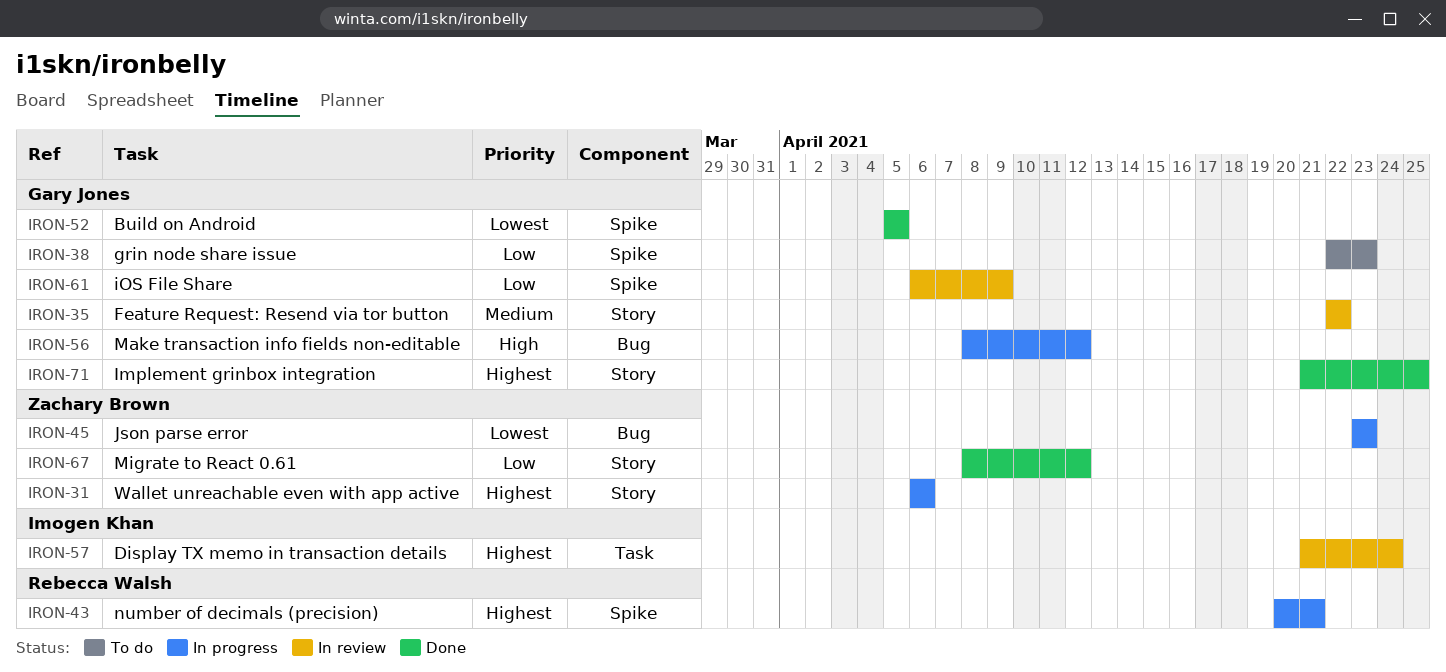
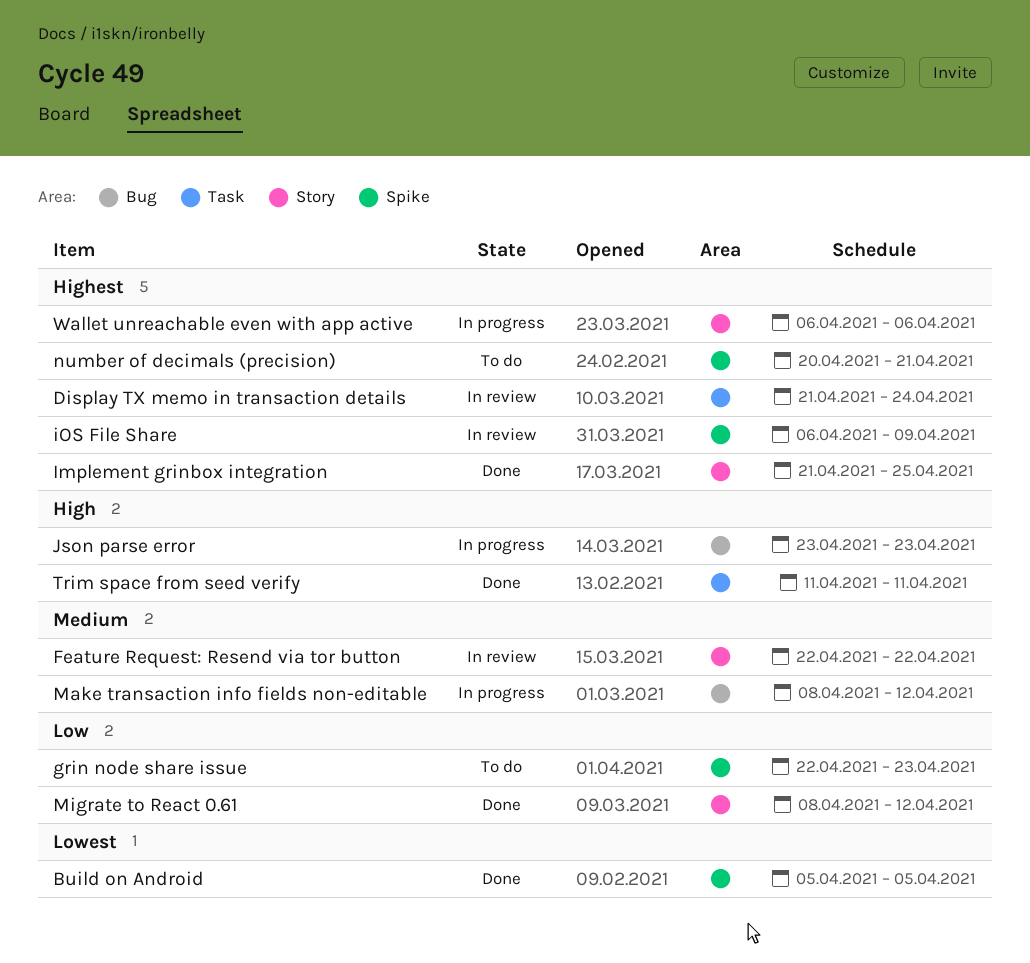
iOS File Share, priority: Low -> Highest
Json parse error, priority: Lowest -> High
Make transaction info fields non-editable, priority: High -> Medium
number of decimals (precision), status: In progress -> To do
Trim space from seed verify: none -> present

